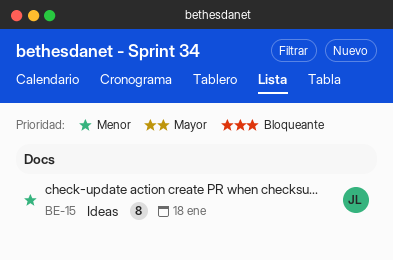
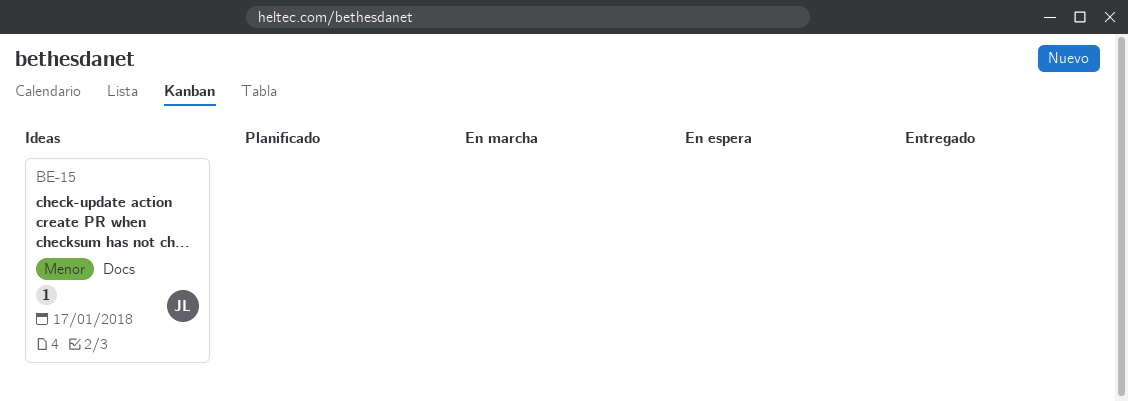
BE-15, estimate: 8 -> 1
BE-15, due: Jan 18 -> Jan 17

